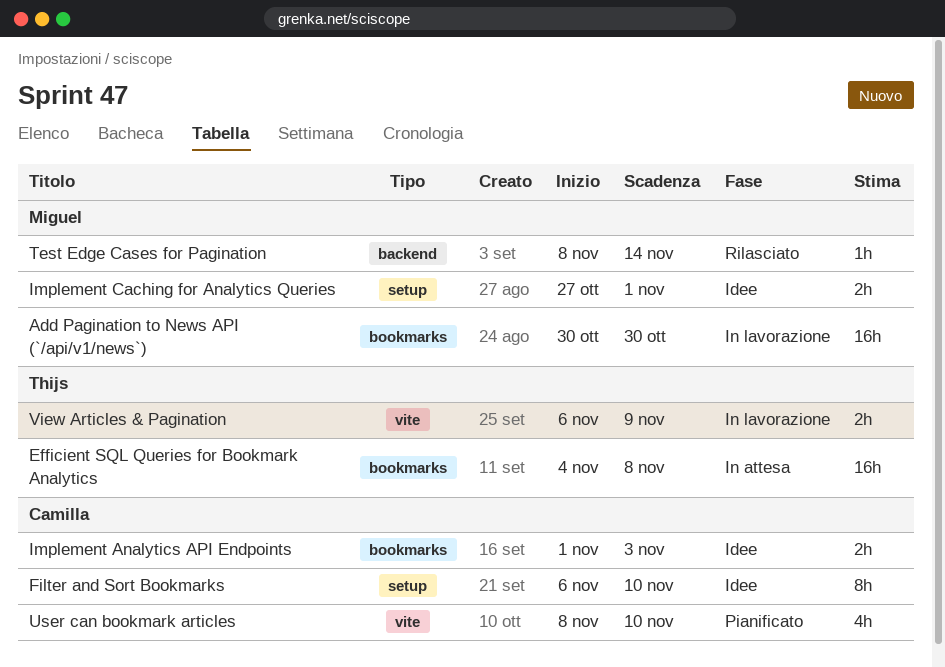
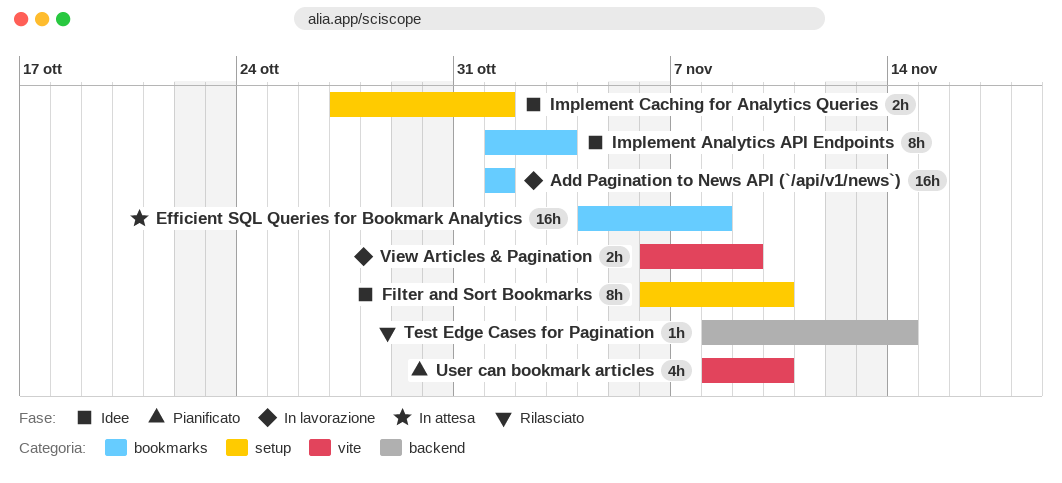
Add Pagination to News API (`/api/v1/news`), start: Oct 30 -> Nov 1
Add Pagination to News API (`/api/v1/news`), due: Oct 30 -> Nov 1
Implement Analytics API Endpoints, estimate: 2h -> 8h

